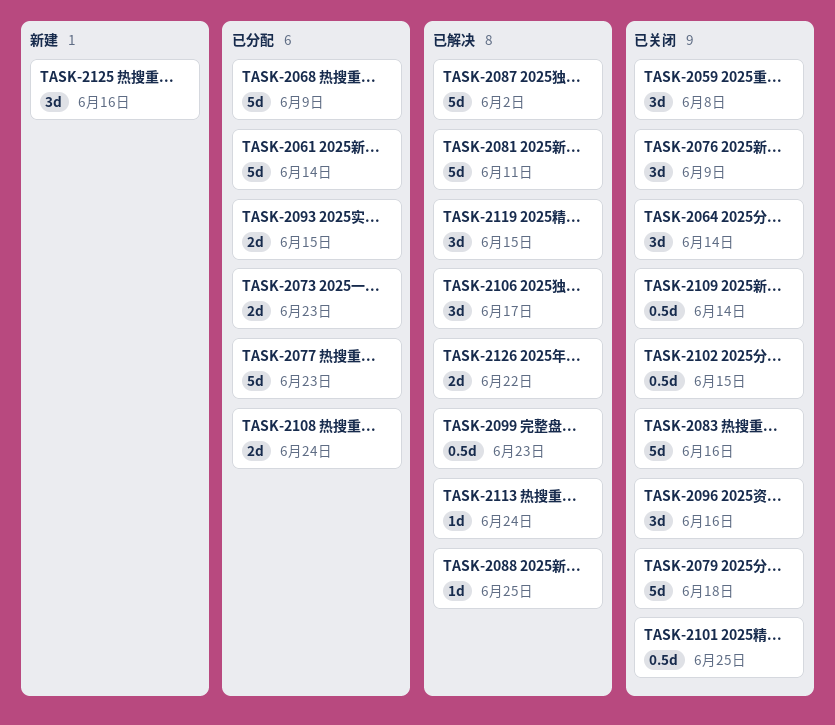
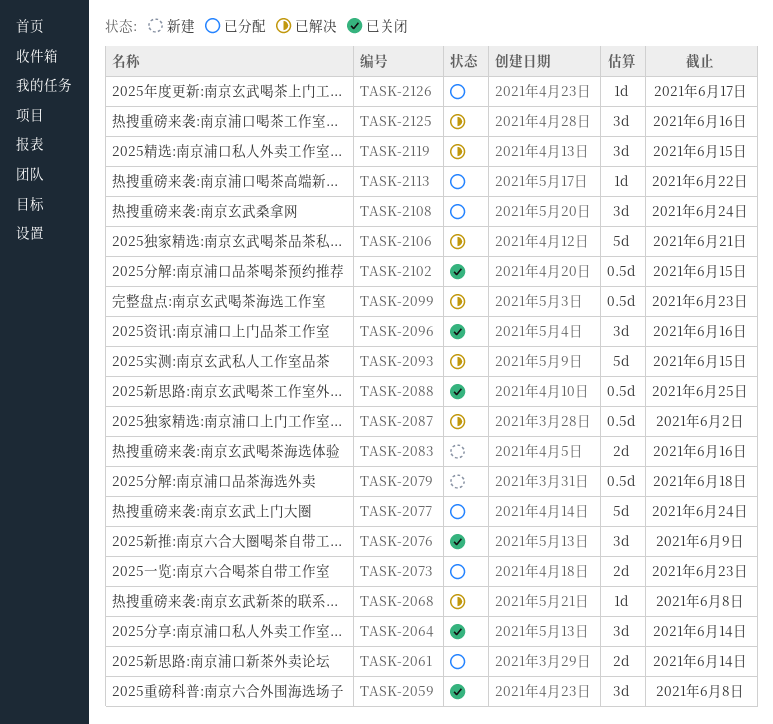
TASK-2061, estimate: 5d -> 2d
TASK-2068, status: 已分配 -> 已解决
TASK-2068, estimate: 5d -> 1d
TASK-2068, due: Jun 9 -> Jun 8
TASK-2077, due: Jun 23 -> Jun 24
TASK-2079, status: 已关闭 -> 新建
TASK-2079, estimate: 5d -> 0.5d
TASK-2081: present -> none
TASK-2083, status: 已关闭 -> 新建
TASK-2083, estimate: 5d -> 2d
TASK-2087, estimate: 5d -> 0.5d
TASK-2088, status: 已解决 -> 已关闭
TASK-2088, estimate: 1d -> 0.5d
TASK-2093, status: 已分配 -> 已解决
TASK-2093, estimate: 2d -> 5d
TASK-2101: present -> none
TASK-2106, estimate: 3d -> 5d
TASK-2106, due: Jun 17 -> Jun 21
TASK-2108, estimate: 2d -> 3d
TASK-2109: present -> none
TASK-2113, status: 已解决 -> 已分配
TASK-2113, due: Jun 24 -> Jun 22
TASK-2125, status: 新建 -> 已解决
TASK-2126, status: 已解决 -> 已分配
TASK-2126, estimate: 2d -> 1d
TASK-2126, due: Jun 22 -> Jun 17

